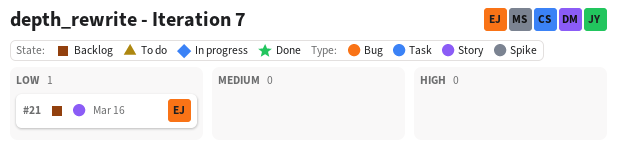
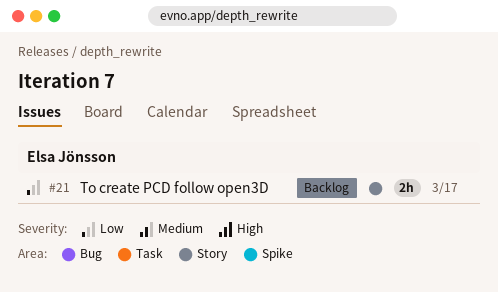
#21, due: Mar 16 -> Mar 17

